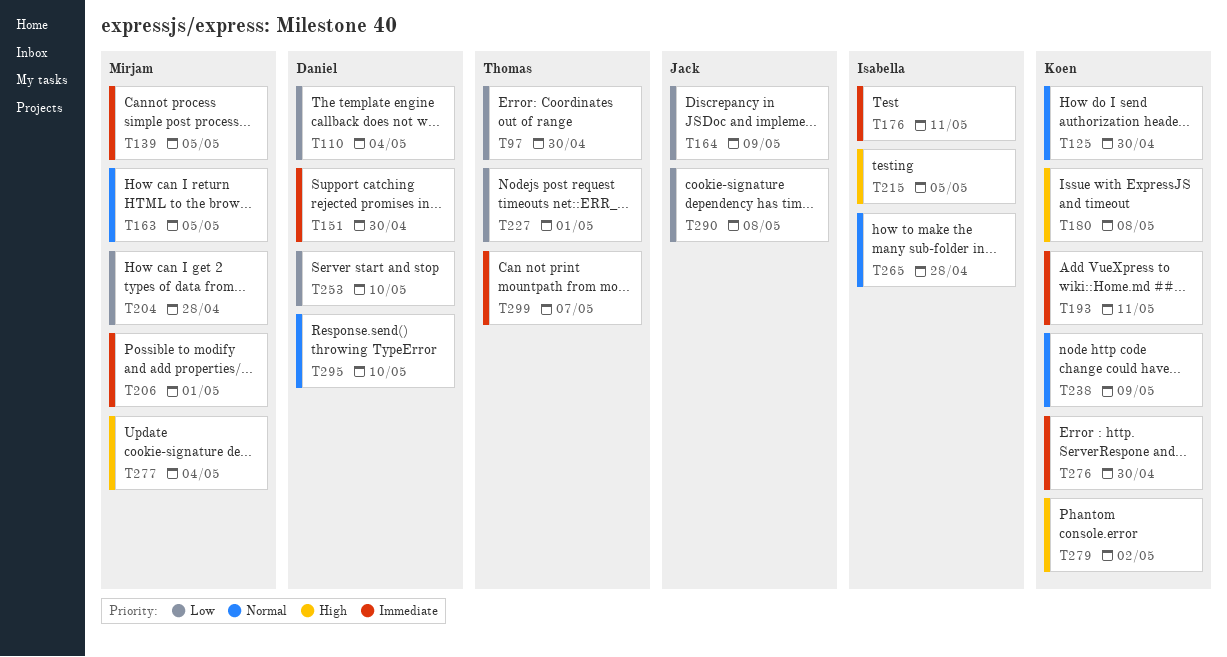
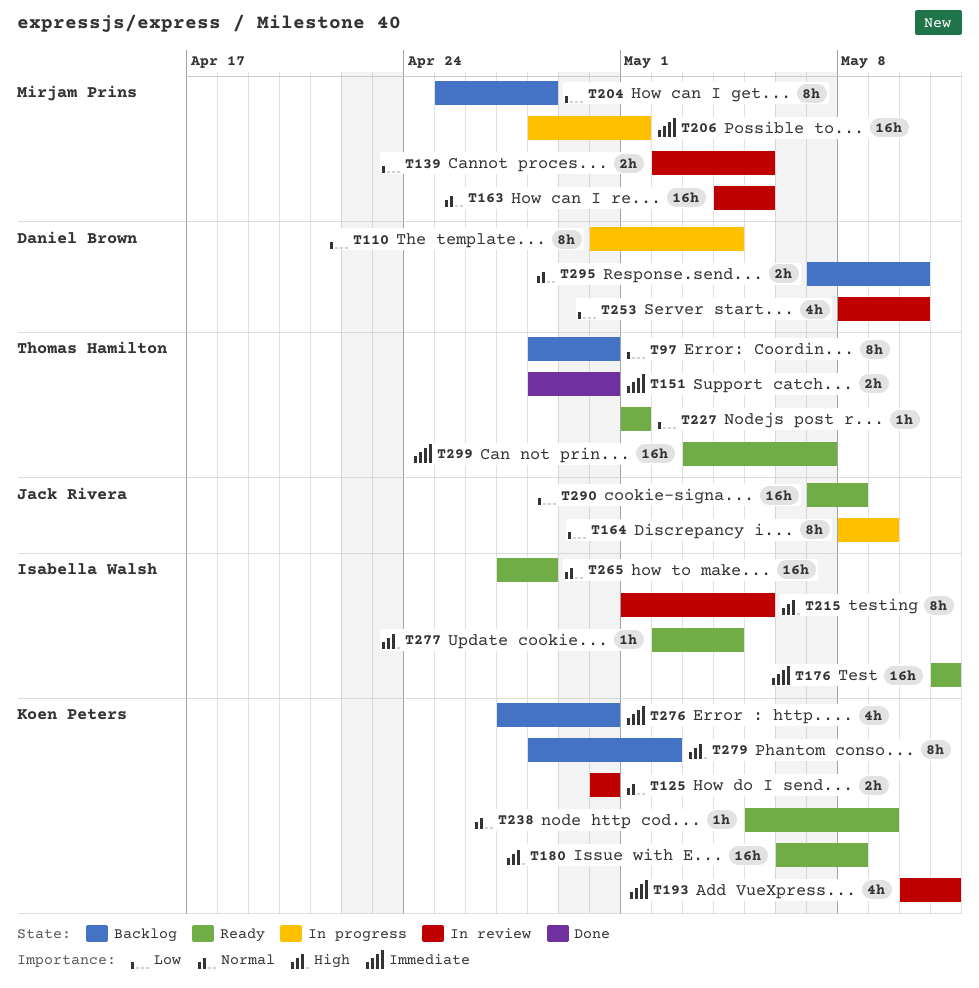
T139, priority: Immediate -> Low
T151, owner: Daniel Brown -> Thomas Hamilton
T277, owner: Mirjam Prins -> Isabella Walsh

